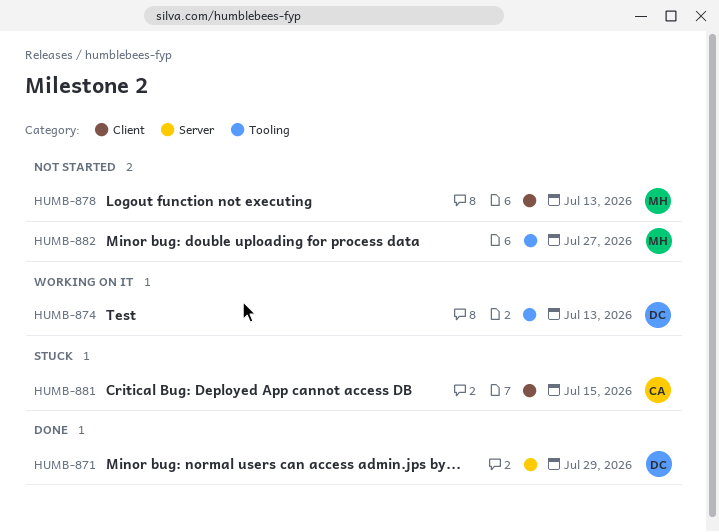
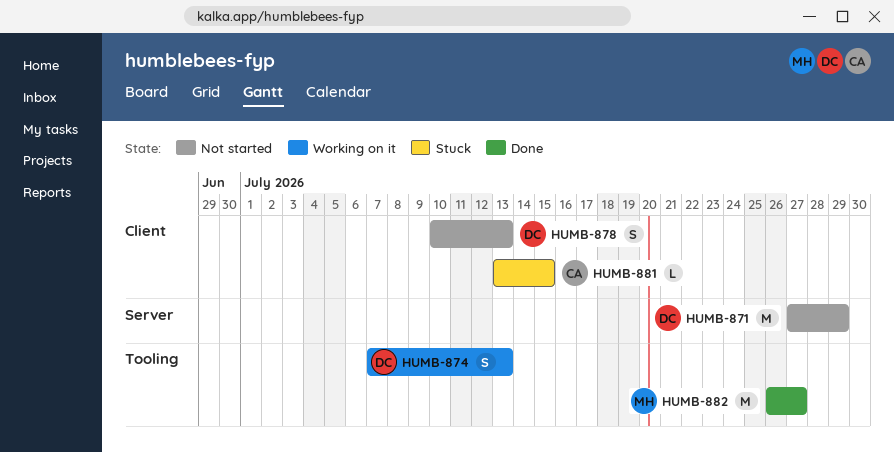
HUMB-871, status: Done -> Not started
HUMB-878, owner: MH -> DC
HUMB-882, status: Not started -> Done

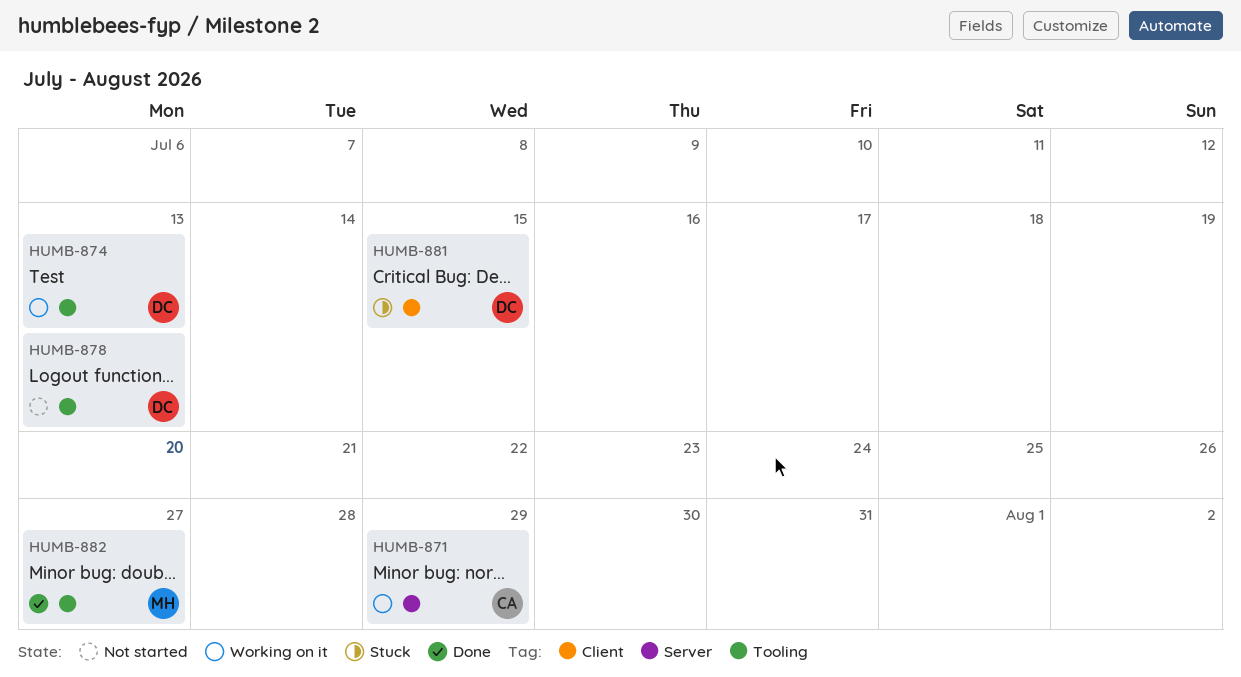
HUMB-871, status: Not started -> Working on it
HUMB-871, owner: DC -> CA
HUMB-878, label: Client -> Tooling
HUMB-881, owner: CA -> DC

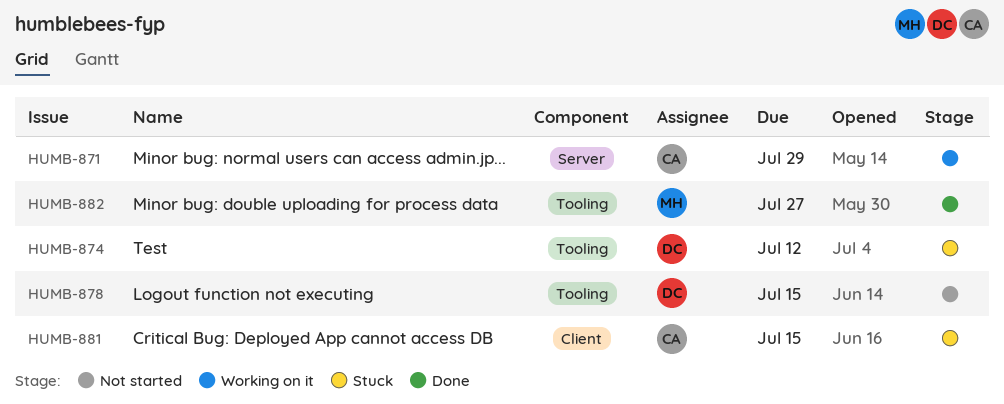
HUMB-874, status: Working on it -> Stuck
HUMB-874, due: Jul 13 -> Jul 12
HUMB-878, due: Jul 13 -> Jul 15
HUMB-881, owner: DC -> CA

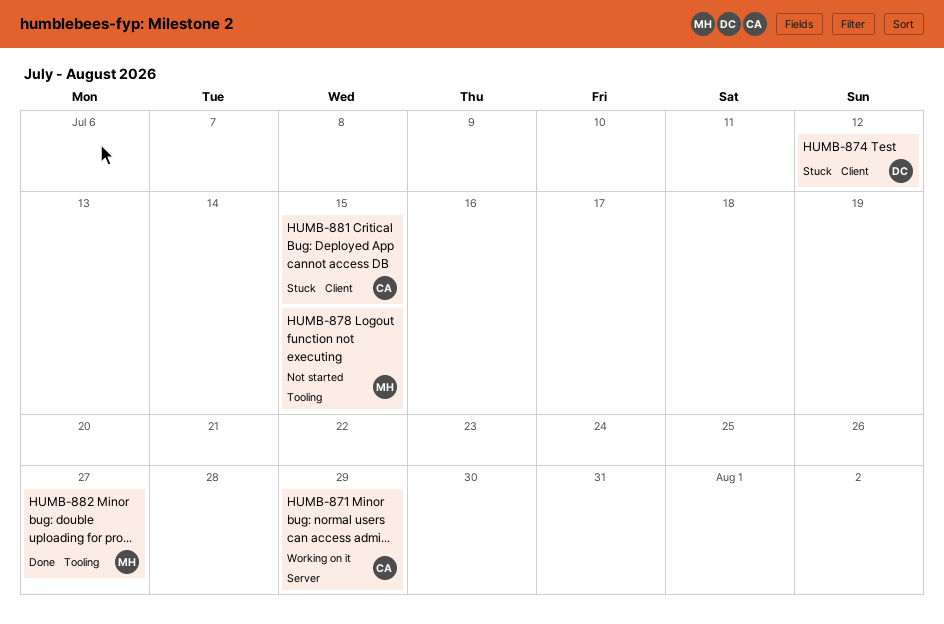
HUMB-874, label: Tooling -> Client
HUMB-878, owner: DC -> MH

